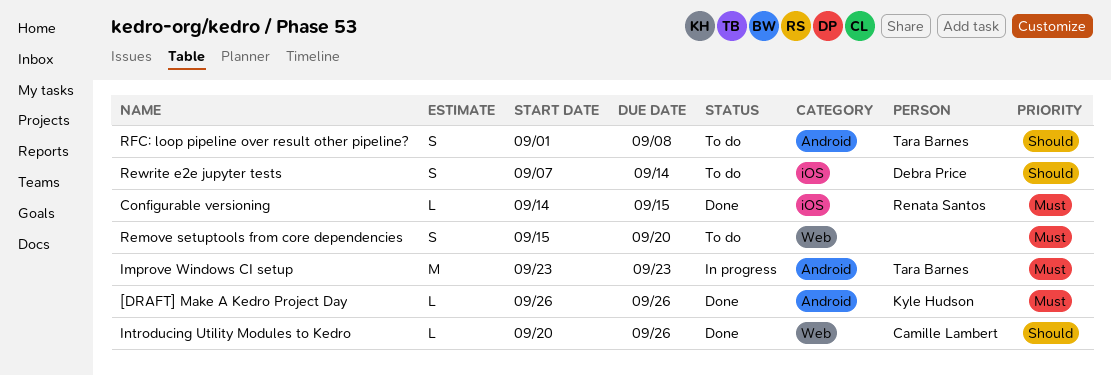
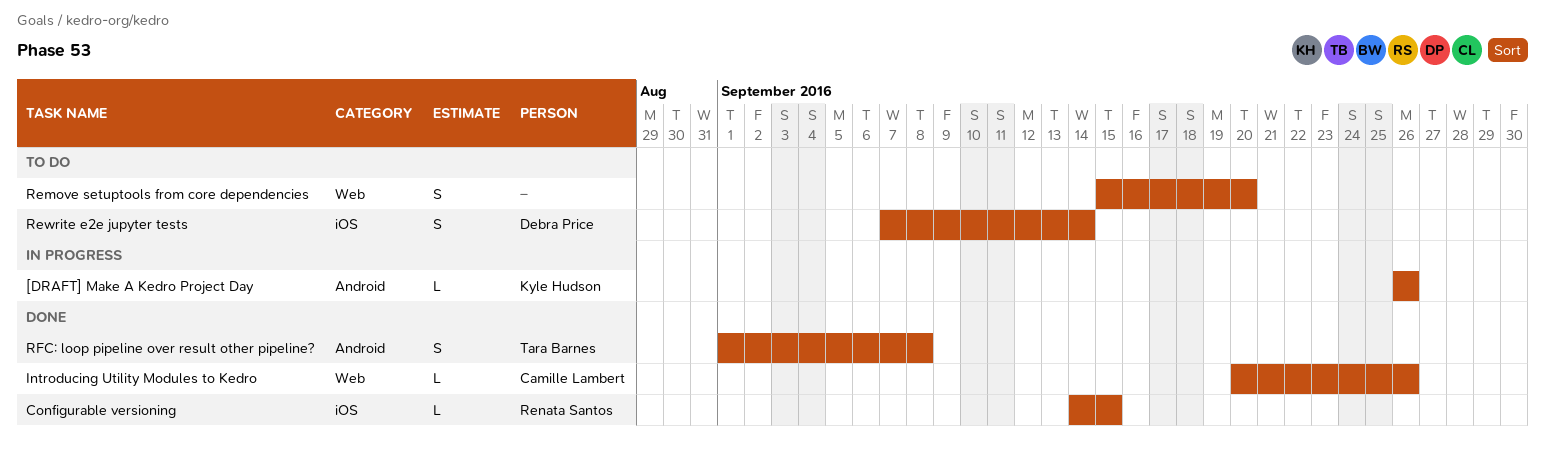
[DRAFT] Make A Kedro Project Day, status: Done -> In progress
Improve Windows CI setup: present -> none
RFC: loop pipeline over result other pipeline?, status: To do -> Done

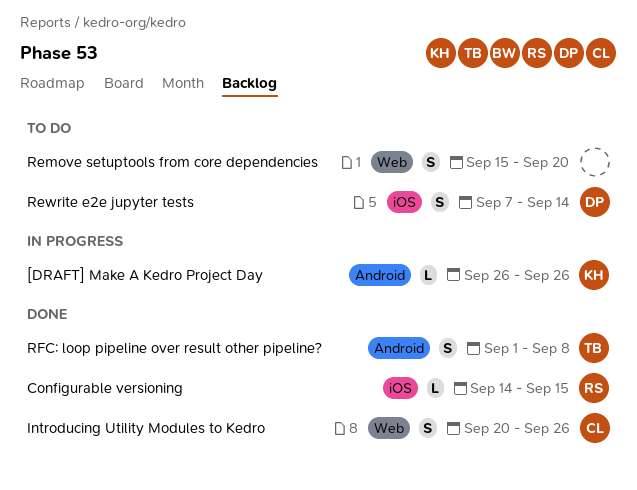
Introducing Utility Modules to Kedro, estimate: L -> S

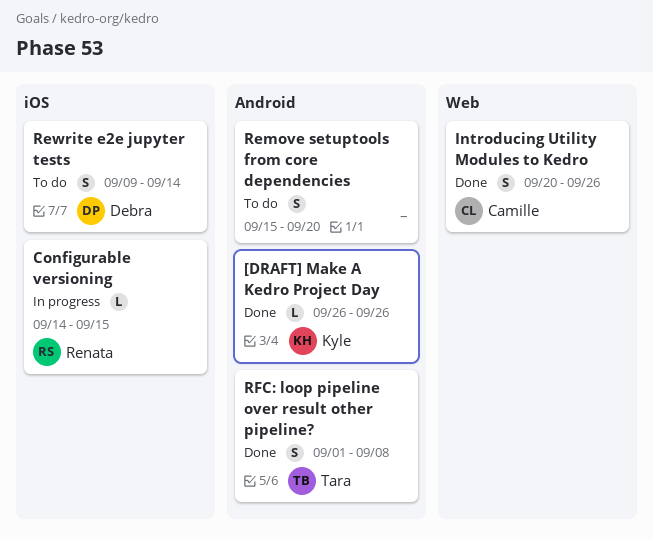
[DRAFT] Make A Kedro Project Day, status: In progress -> Done
Configurable versioning, status: Done -> In progress
Remove setuptools from core dependencies, label: Web -> Android
Rewrite e2e jupyter tests, start: Sep 7 -> Sep 9

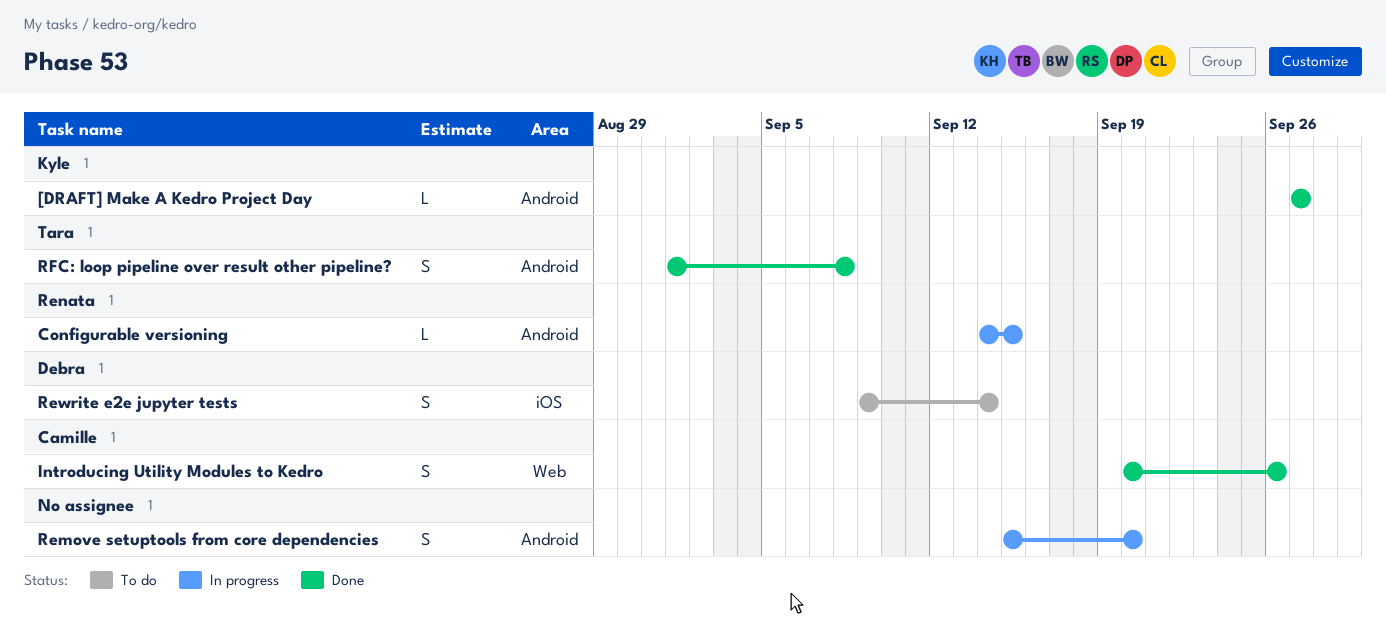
[DRAFT] Make A Kedro Project Day, start: Sep 26 -> Sep 27
[DRAFT] Make A Kedro Project Day, due: Sep 26 -> Sep 27
Configurable versioning, label: iOS -> Android
Remove setuptools from core dependencies, status: To do -> In progress

